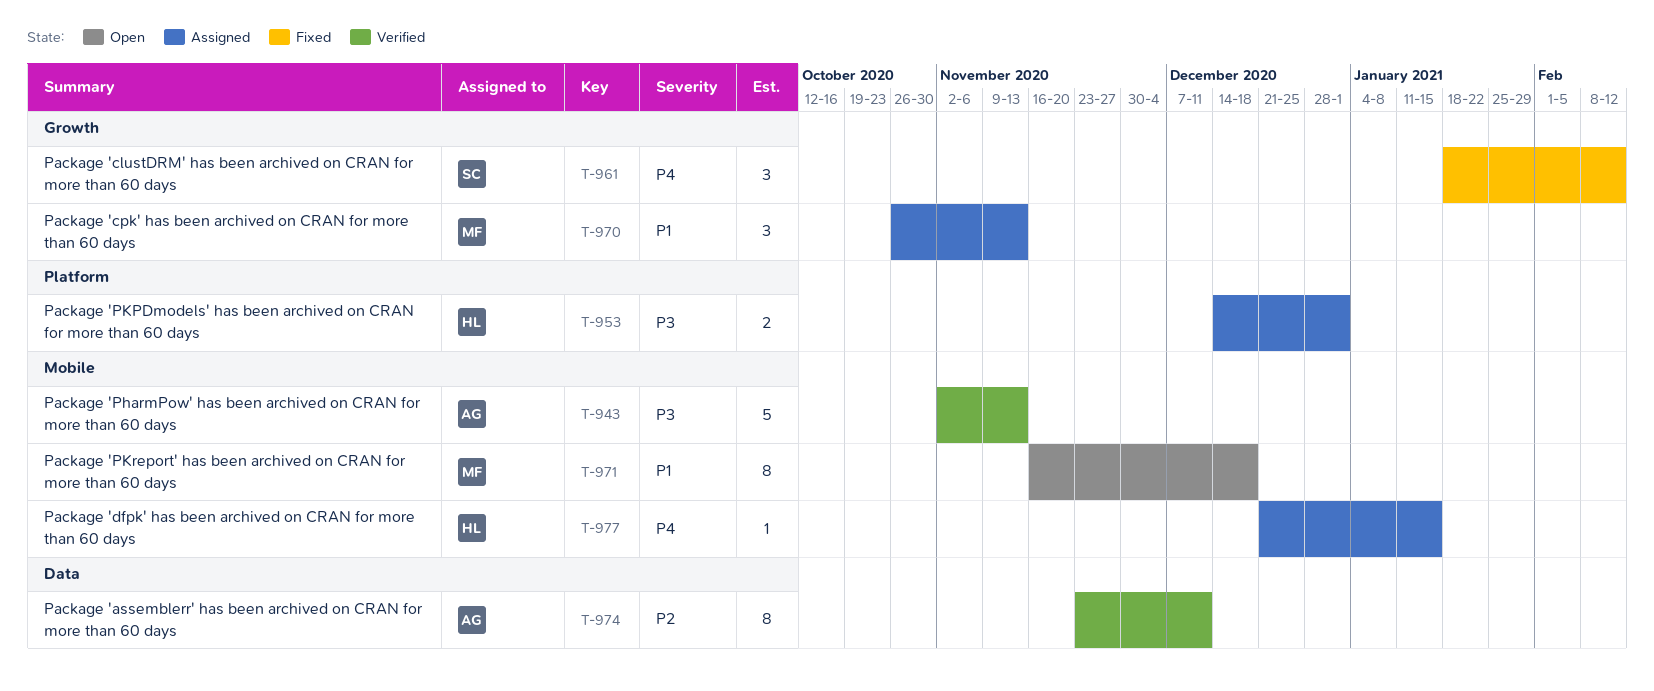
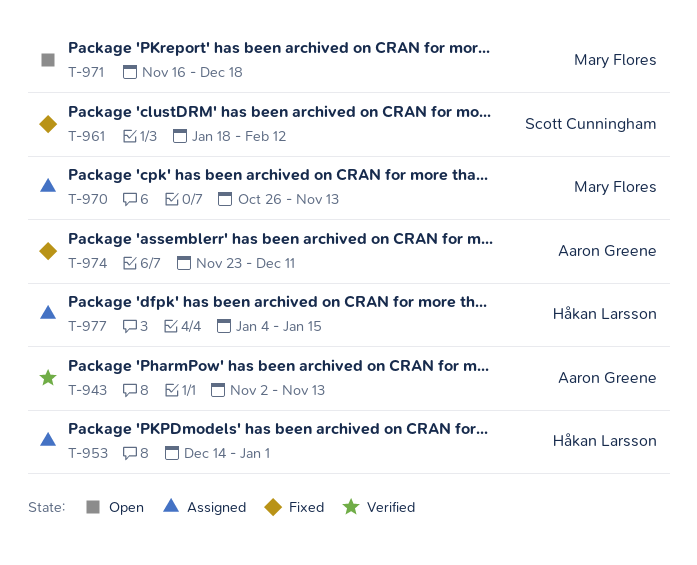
T-974, status: Verified -> Fixed
T-977, start: Dec 21 -> Jan 4

